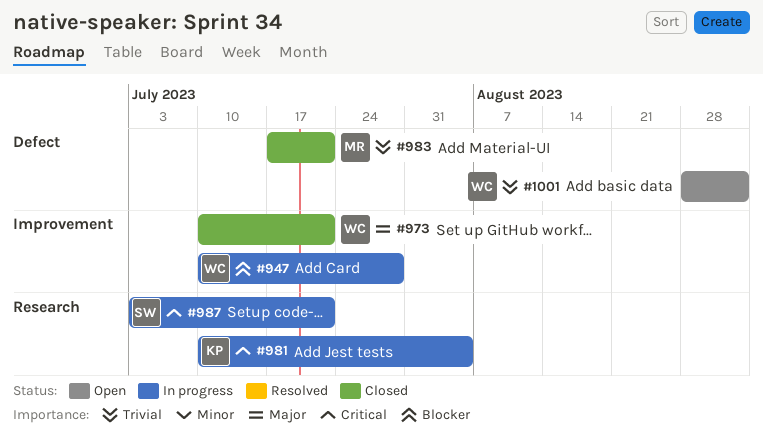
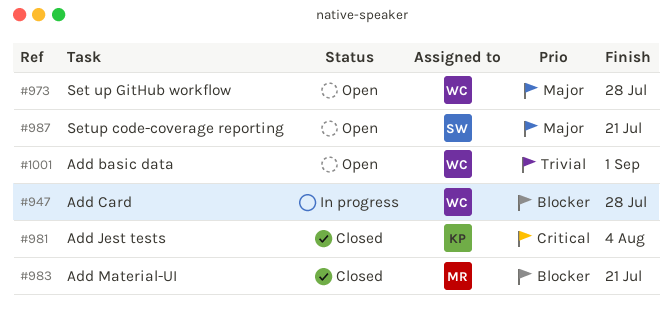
#973, status: Closed -> Open
#973, due: Jul 21 -> Jul 28
#981, status: In progress -> Closed
#983, priority: Trivial -> Blocker
#987, status: In progress -> Open
#987, priority: Critical -> Major

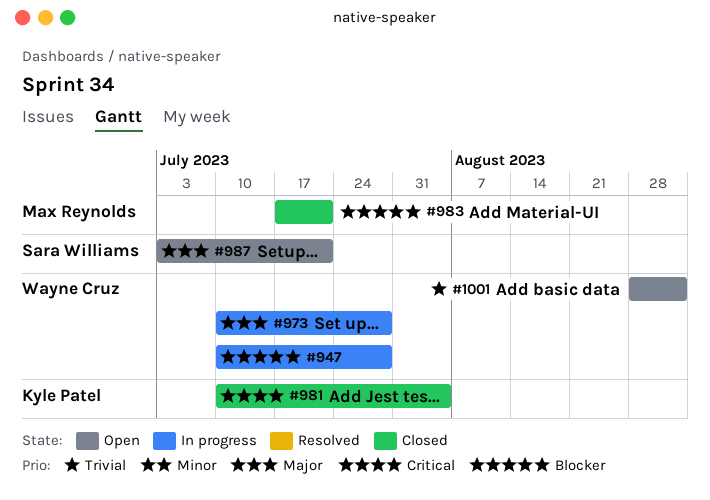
#973, status: Open -> In progress

